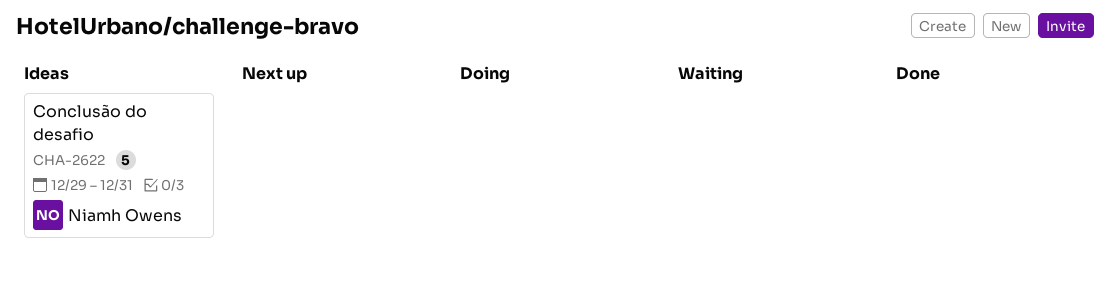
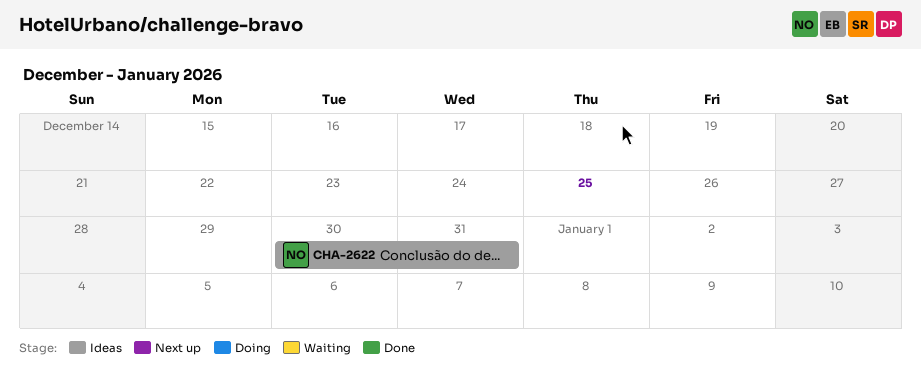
CHA-2622, start: Dec 29 -> Dec 30

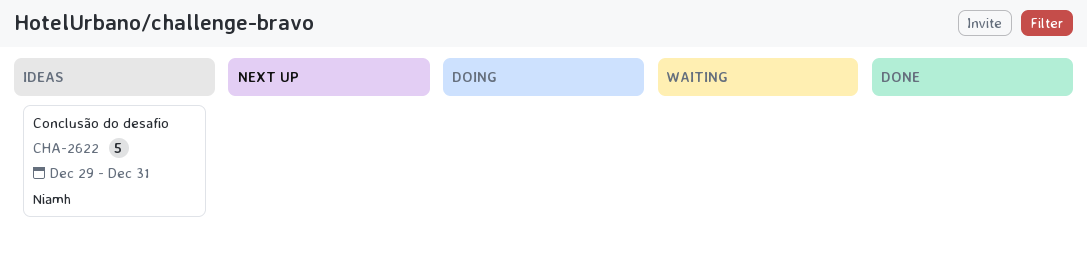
CHA-2622, start: Dec 30 -> Dec 29

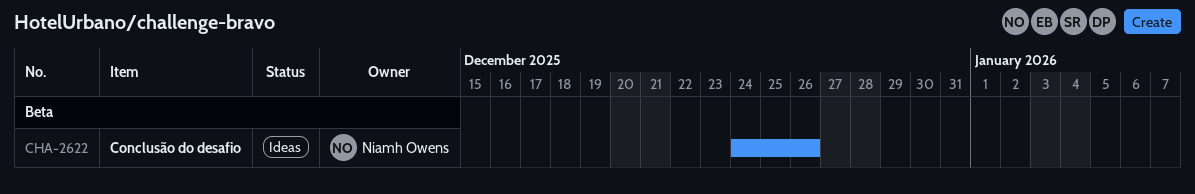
CHA-2622, start: Dec 29 -> Dec 24
CHA-2622, due: Dec 31 -> Dec 26

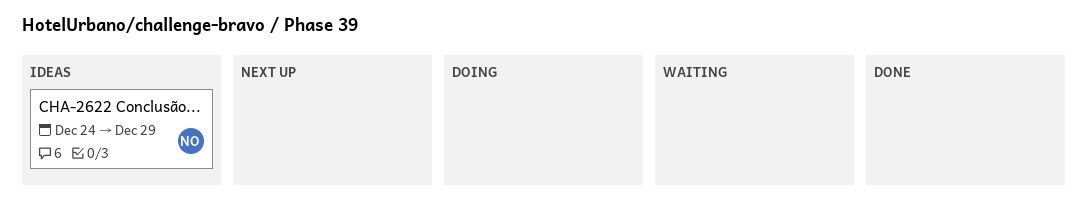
CHA-2622, due: Dec 26 -> Dec 29

